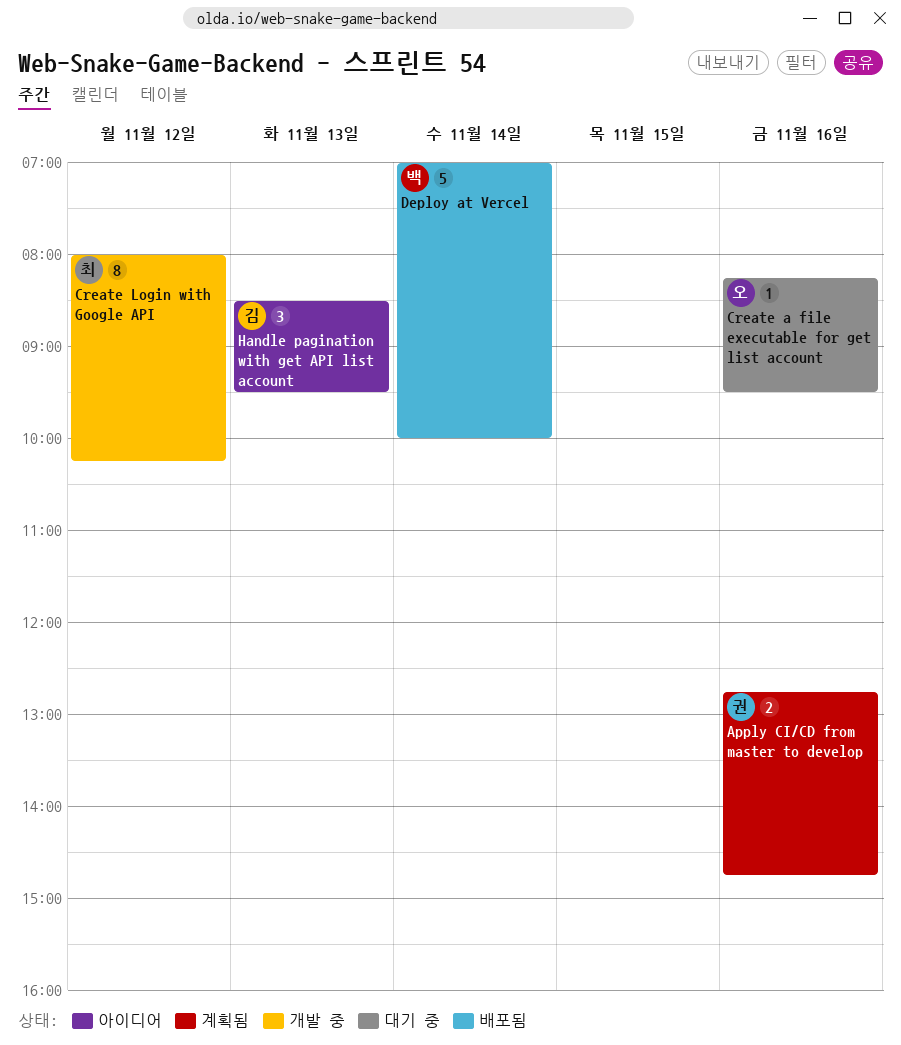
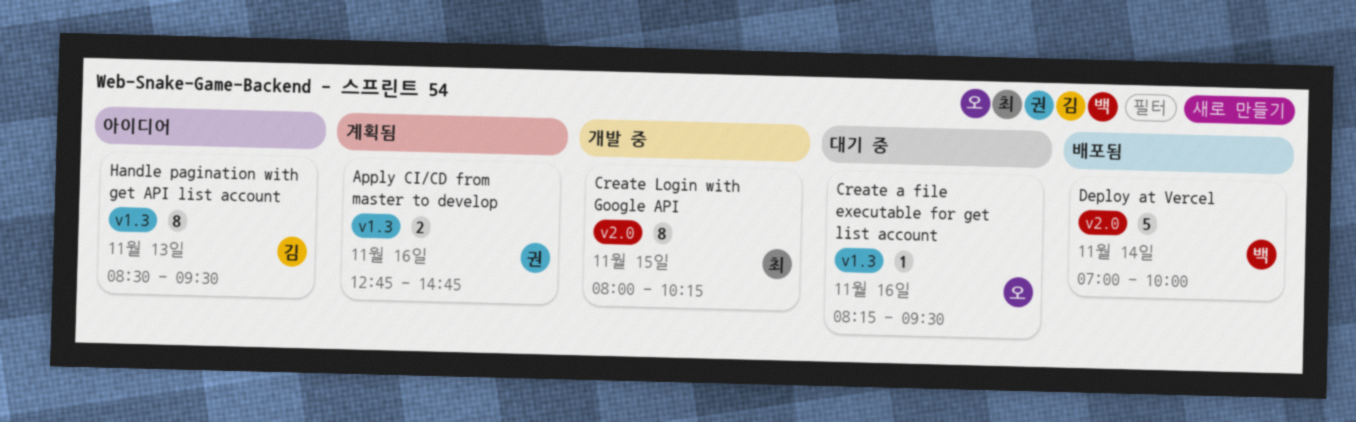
Create Login with Google API, day: Nov 12 -> Nov 15
Handle pagination with get API list account, estimate: 3 -> 8

